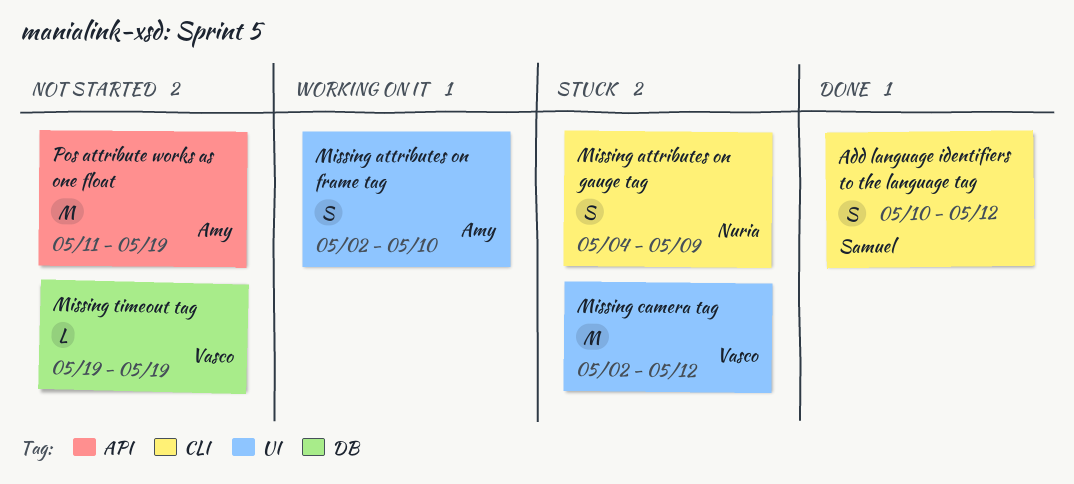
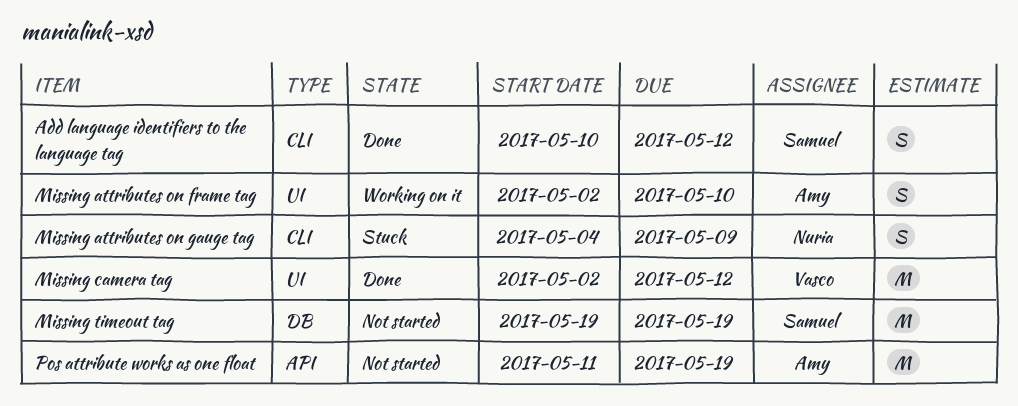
Missing camera tag, status: Stuck -> Done
Missing timeout tag, owner: Vasco -> Samuel
Missing timeout tag, estimate: L -> M

